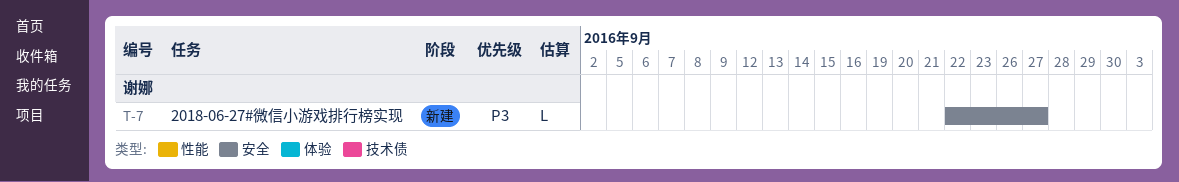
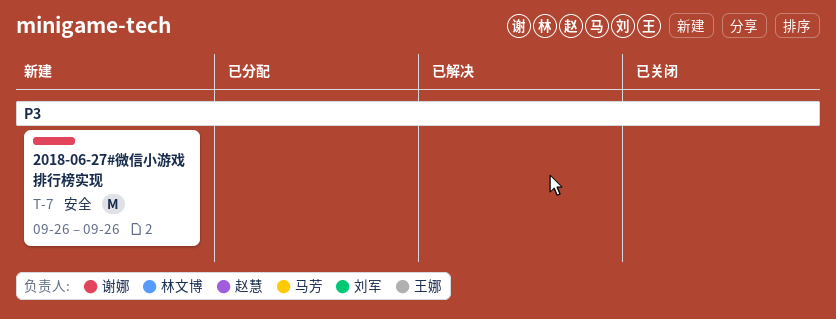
T-7, estimate: L -> M
T-7, start: Sep 22 -> Sep 26
T-7, due: Sep 27 -> Sep 26

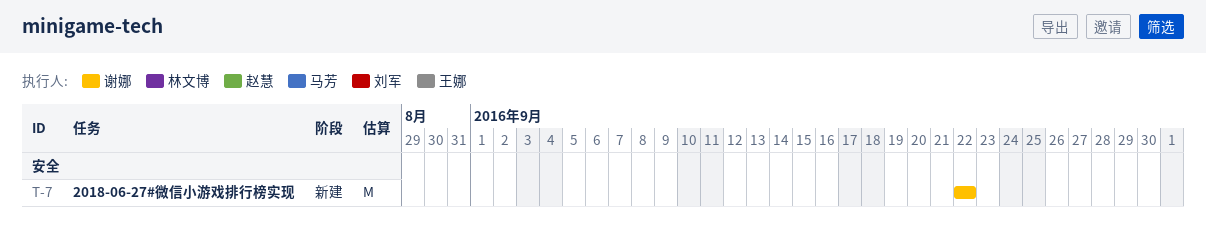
T-7, start: Sep 26 -> Sep 22
T-7, due: Sep 26 -> Sep 22

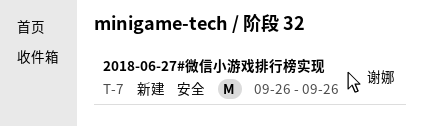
T-7, start: Sep 22 -> Sep 26
T-7, due: Sep 22 -> Sep 26

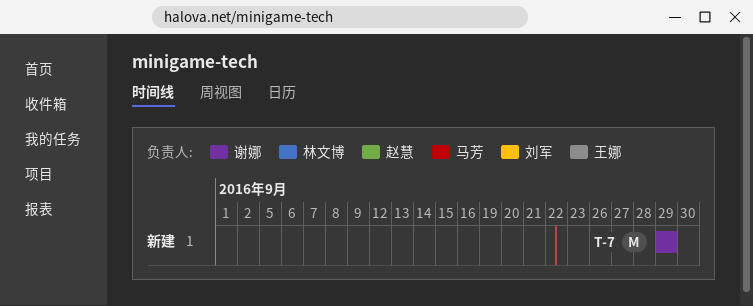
T-7, start: Sep 26 -> Sep 29
T-7, due: Sep 26 -> Sep 29

